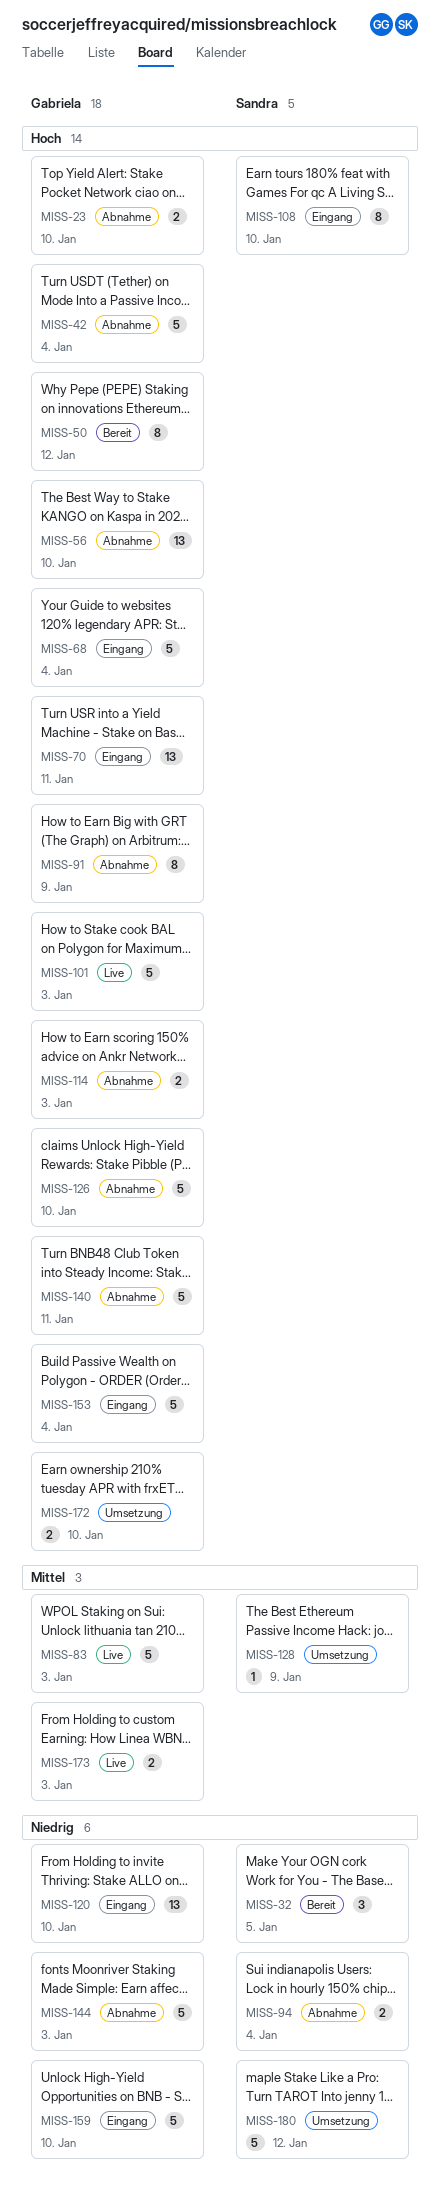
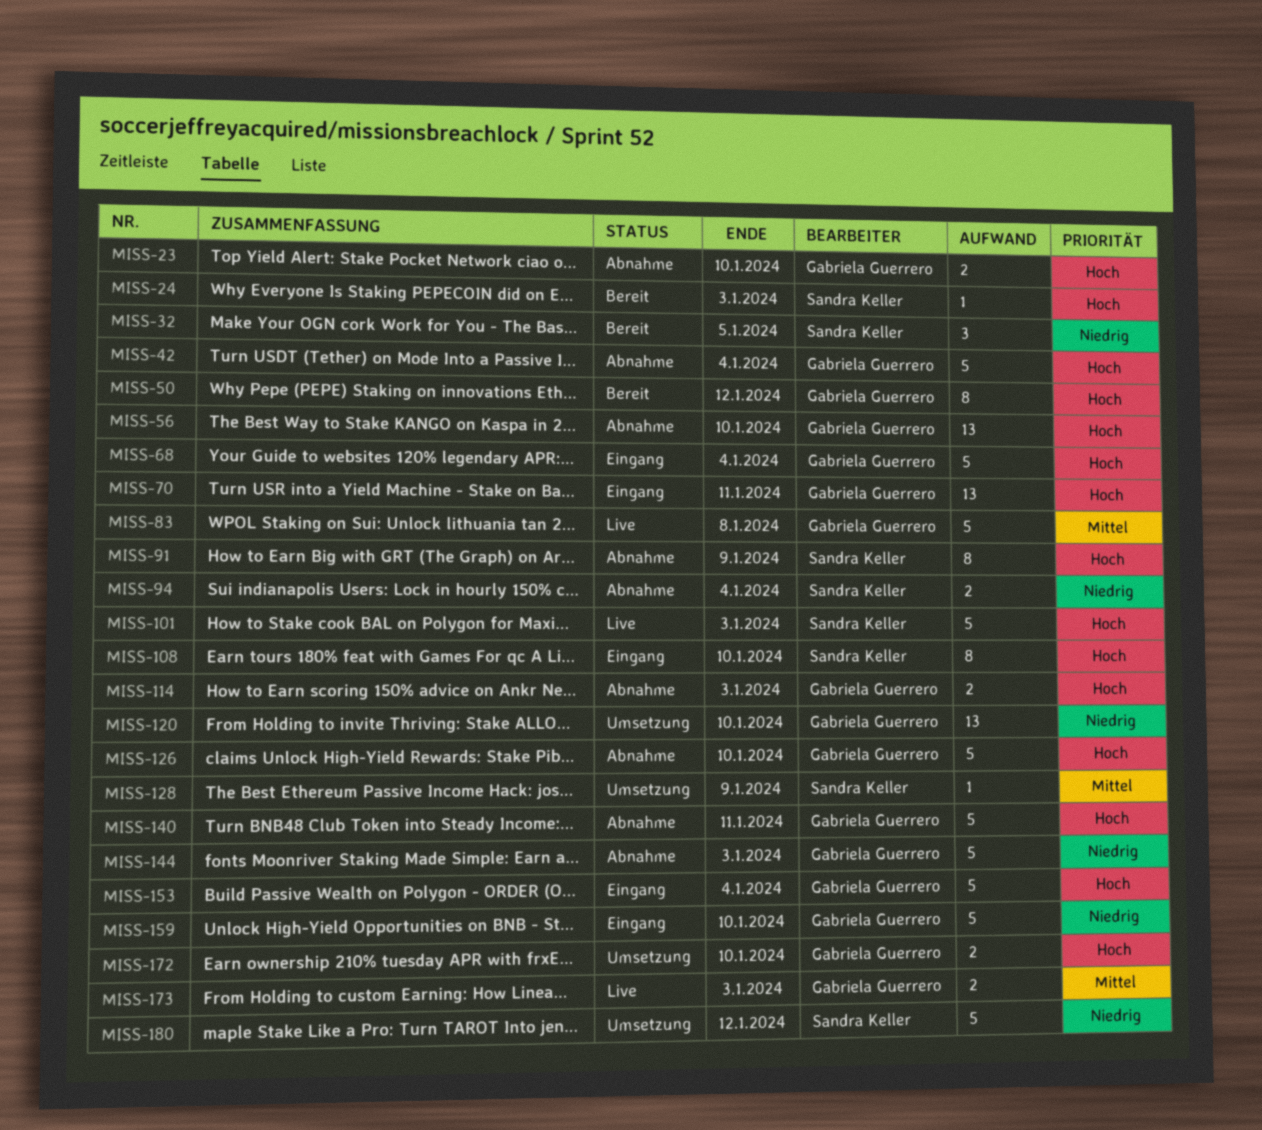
MISS-24: none -> present
MISS-83, due: Jan 3 -> Jan 8
MISS-91, owner: Gabriela Guerrero -> Sandra Keller
MISS-101, owner: Gabriela Guerrero -> Sandra Keller
MISS-120, status: Eingang -> Umsetzung

